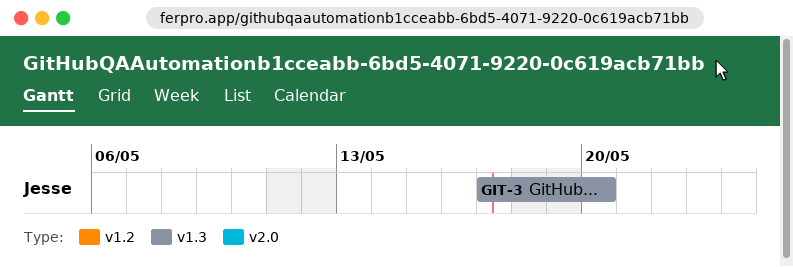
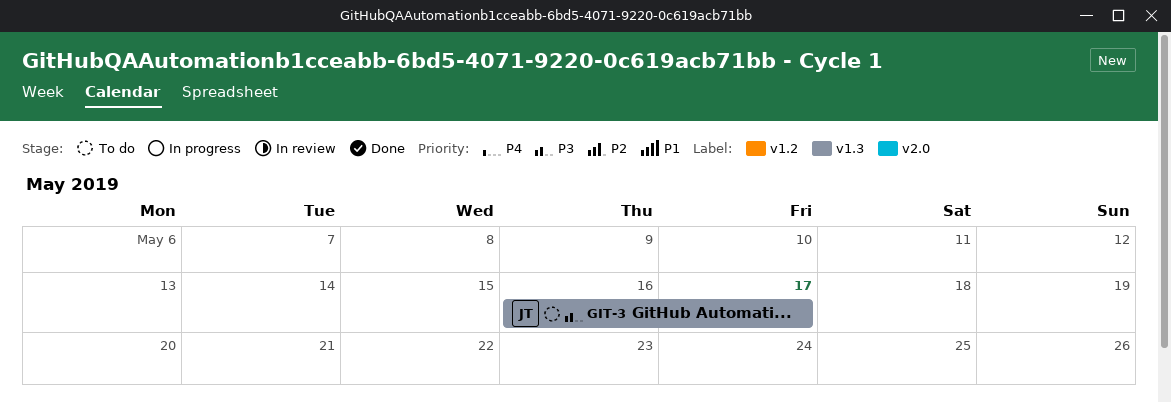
GIT-3, start: May 17 -> May 16
GIT-3, due: May 20 -> May 17

